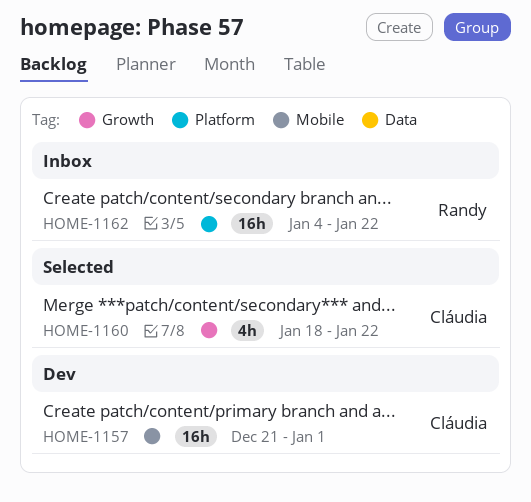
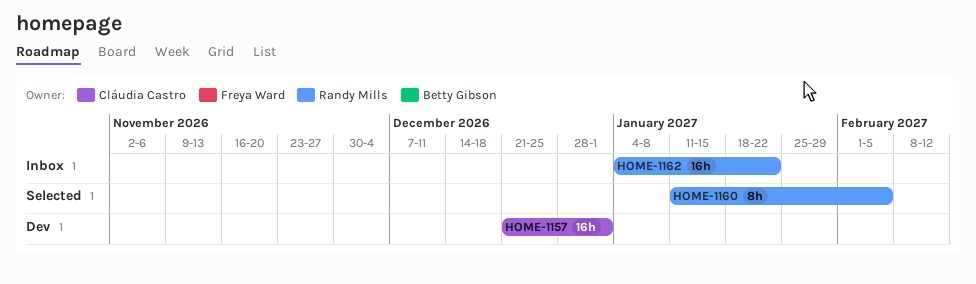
HOME-1160, owner: Cláudia Castro -> Randy Mills
HOME-1160, estimate: 4h -> 8h
HOME-1160, start: Jan 18 -> Jan 11
HOME-1160, due: Jan 22 -> Feb 5

